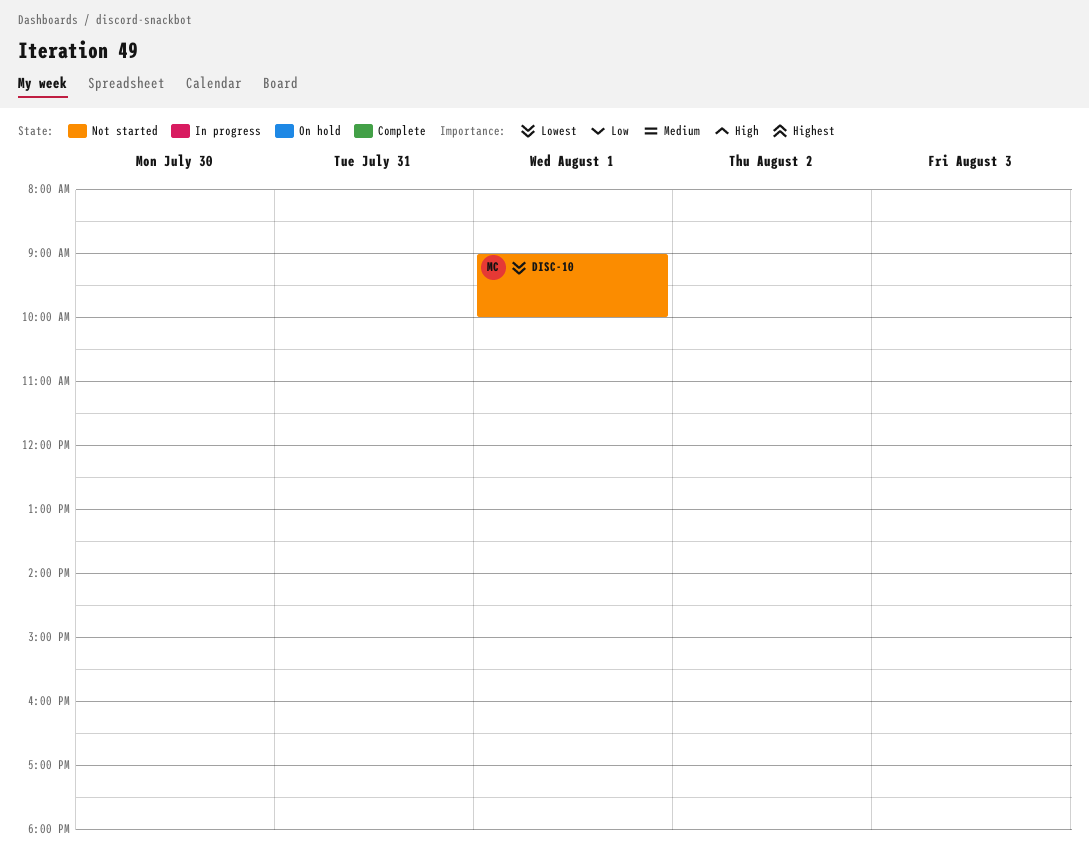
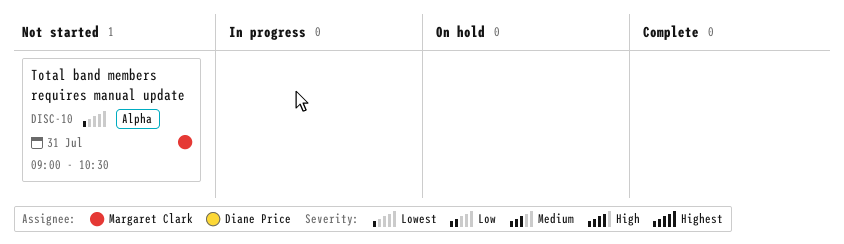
DISC-10, day: Aug 1 -> Jul 31
DISC-10, ends: 10:00 -> 10:30

